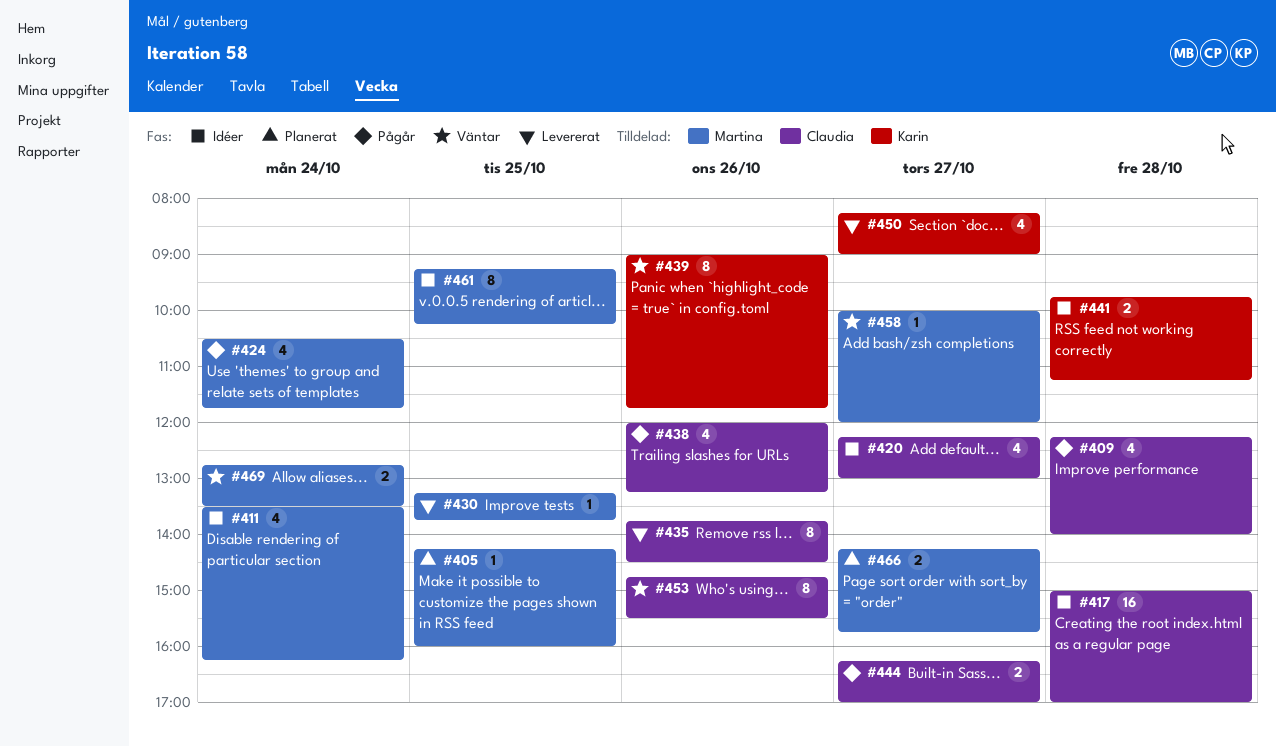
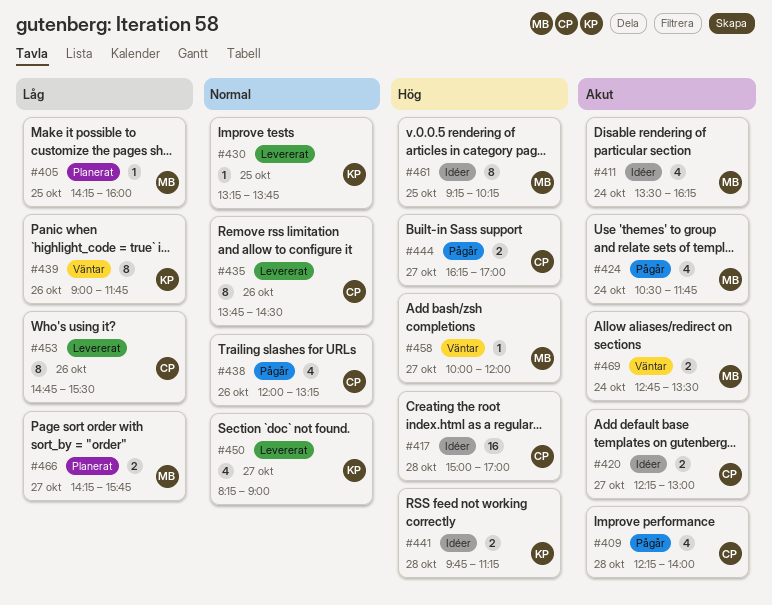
#420, estimate: 4 -> 2
#430, owner: Martina -> Karin
#453, status: Väntar -> Levererat

